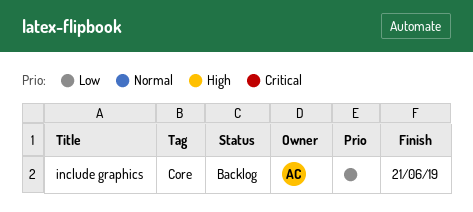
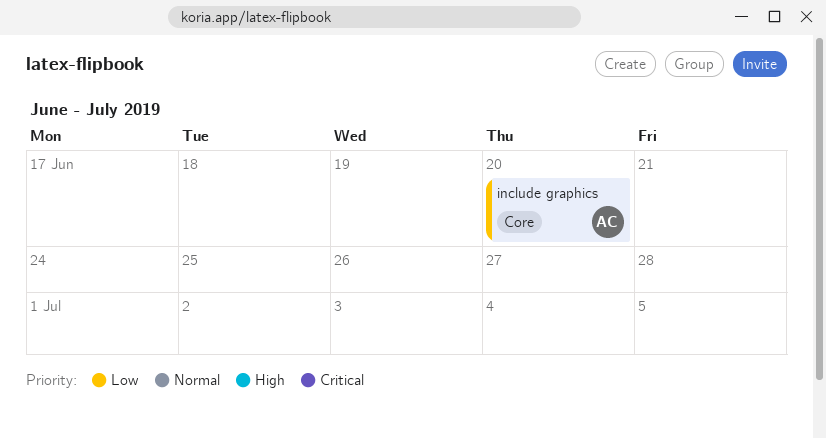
include graphics, due: Jun 21 -> Jun 20

